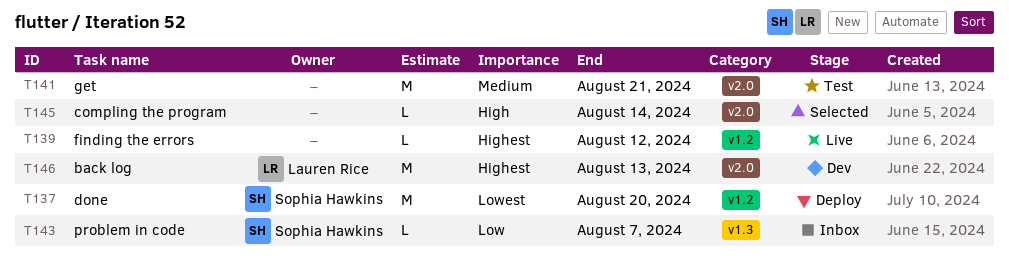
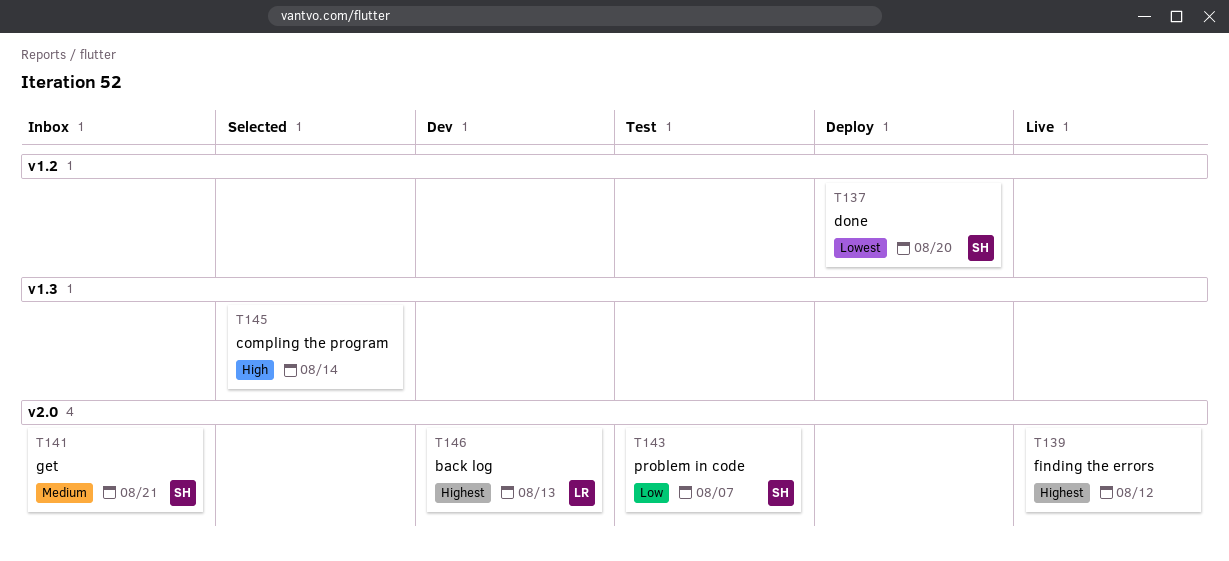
T139, label: v1.2 -> v2.0
T141, status: Test -> Inbox
T141, owner: none -> Sophia Hawkins
T143, status: Inbox -> Test
T143, label: v1.3 -> v2.0
T145, label: v2.0 -> v1.3

